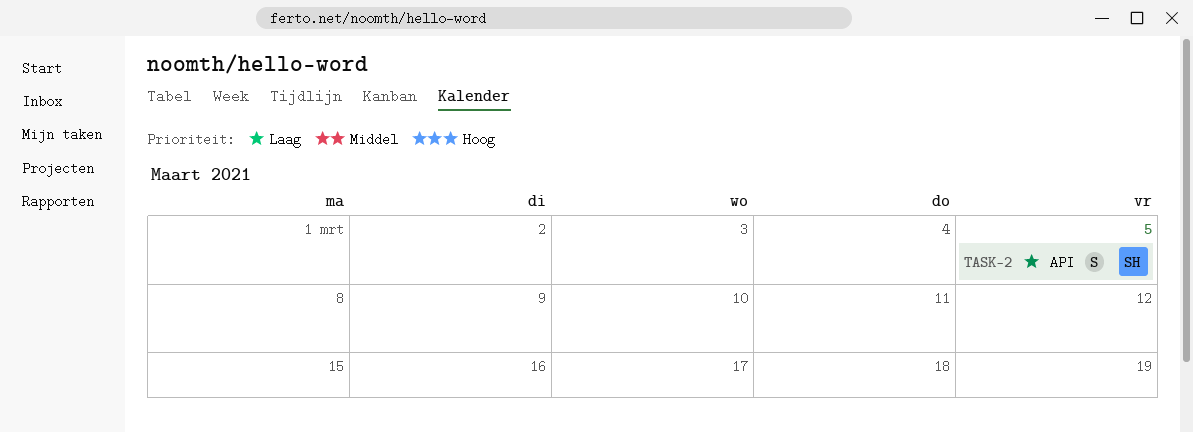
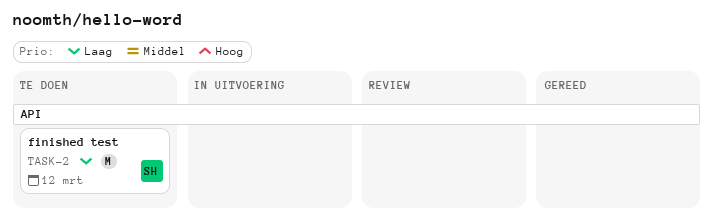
TASK-2, estimate: S -> M
TASK-2, due: Mar 5 -> Mar 12

